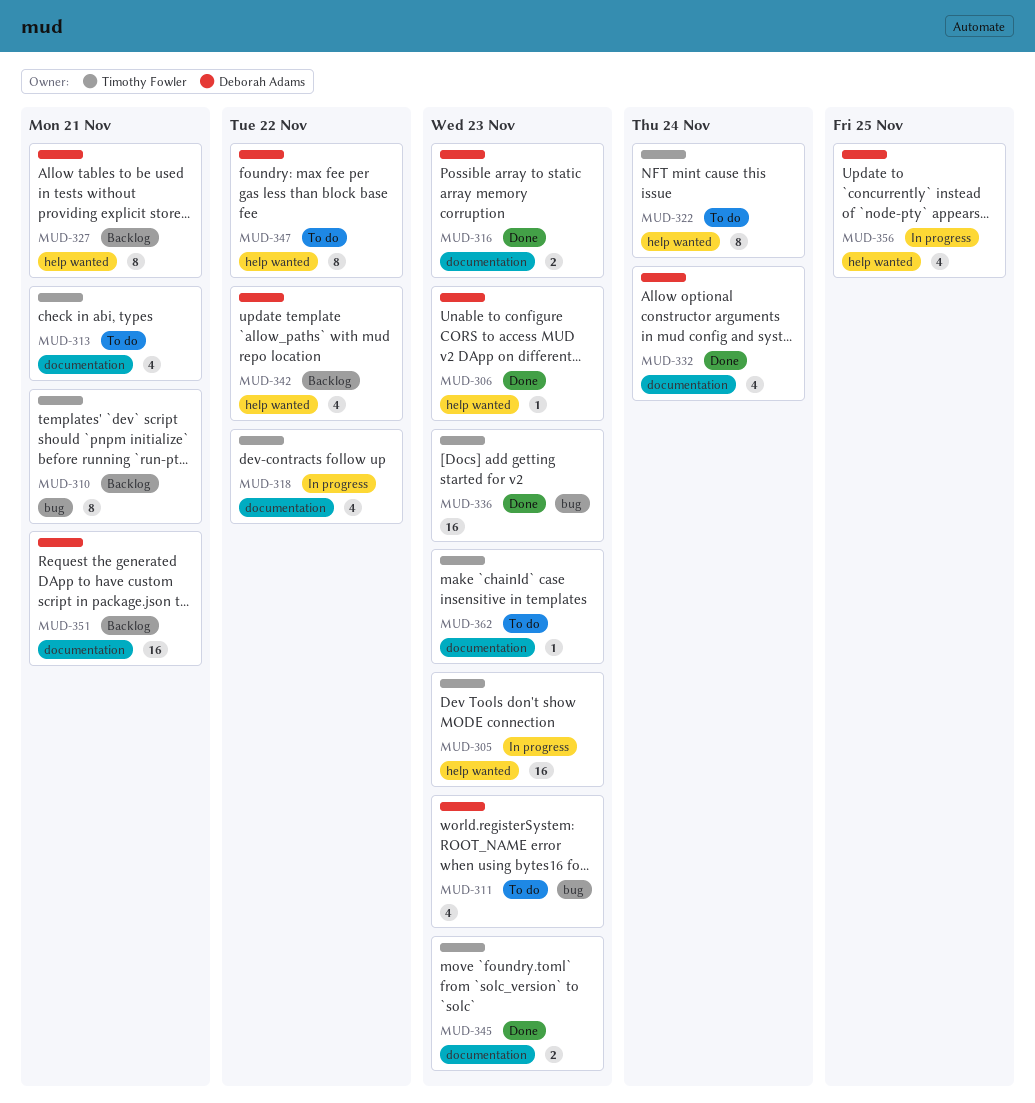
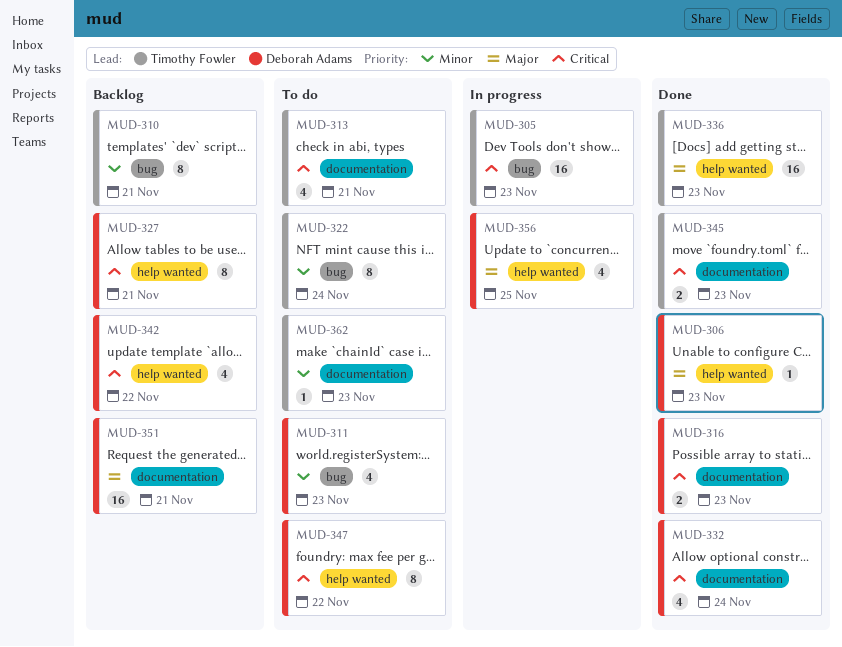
MUD-305, label: help wanted -> bug
MUD-318: present -> none
MUD-322, label: help wanted -> bug
MUD-336, label: bug -> help wanted

